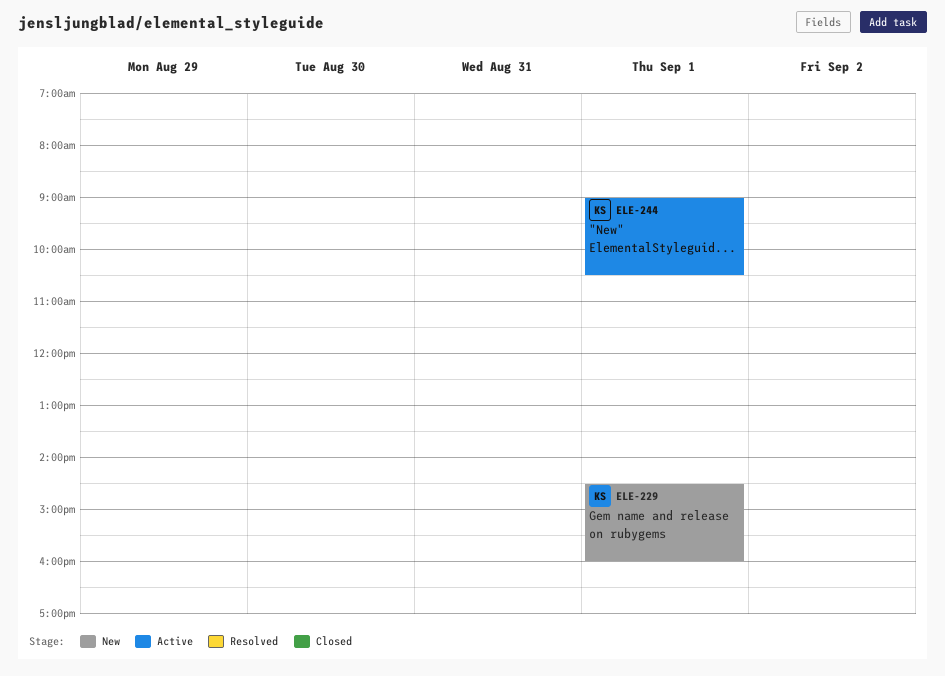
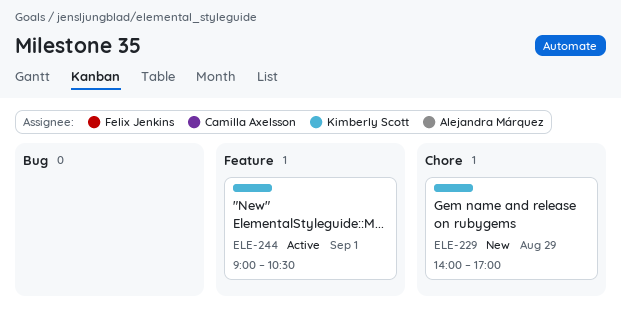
ELE-229, day: Sep 1 -> Aug 29
ELE-229, begins: 14:30 -> 14:00
ELE-229, ends: 16:00 -> 17:00

